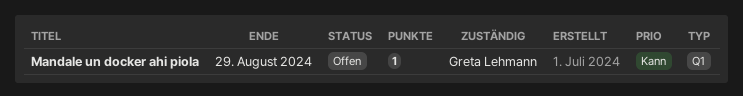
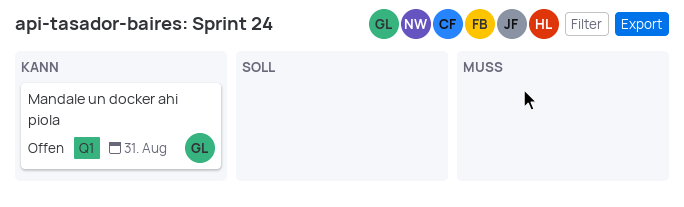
Mandale un docker ahi piola, due: Aug 29 -> Aug 31

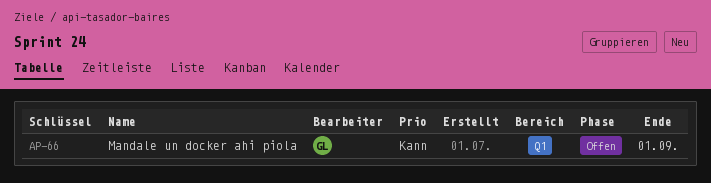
Mandale un docker ahi piola, due: Aug 31 -> Sep 1

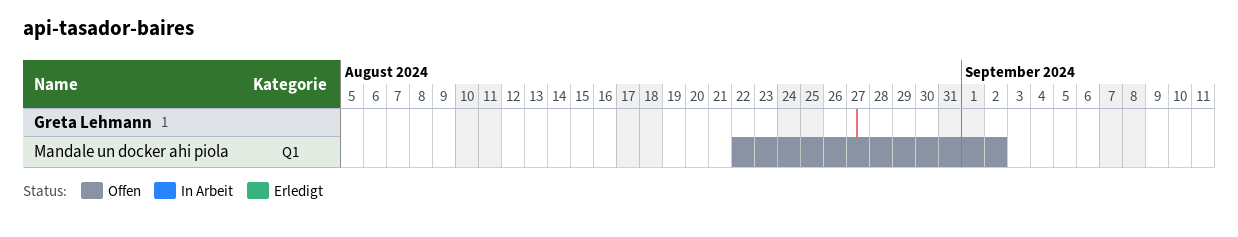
Mandale un docker ahi piola, due: Sep 1 -> Sep 2

